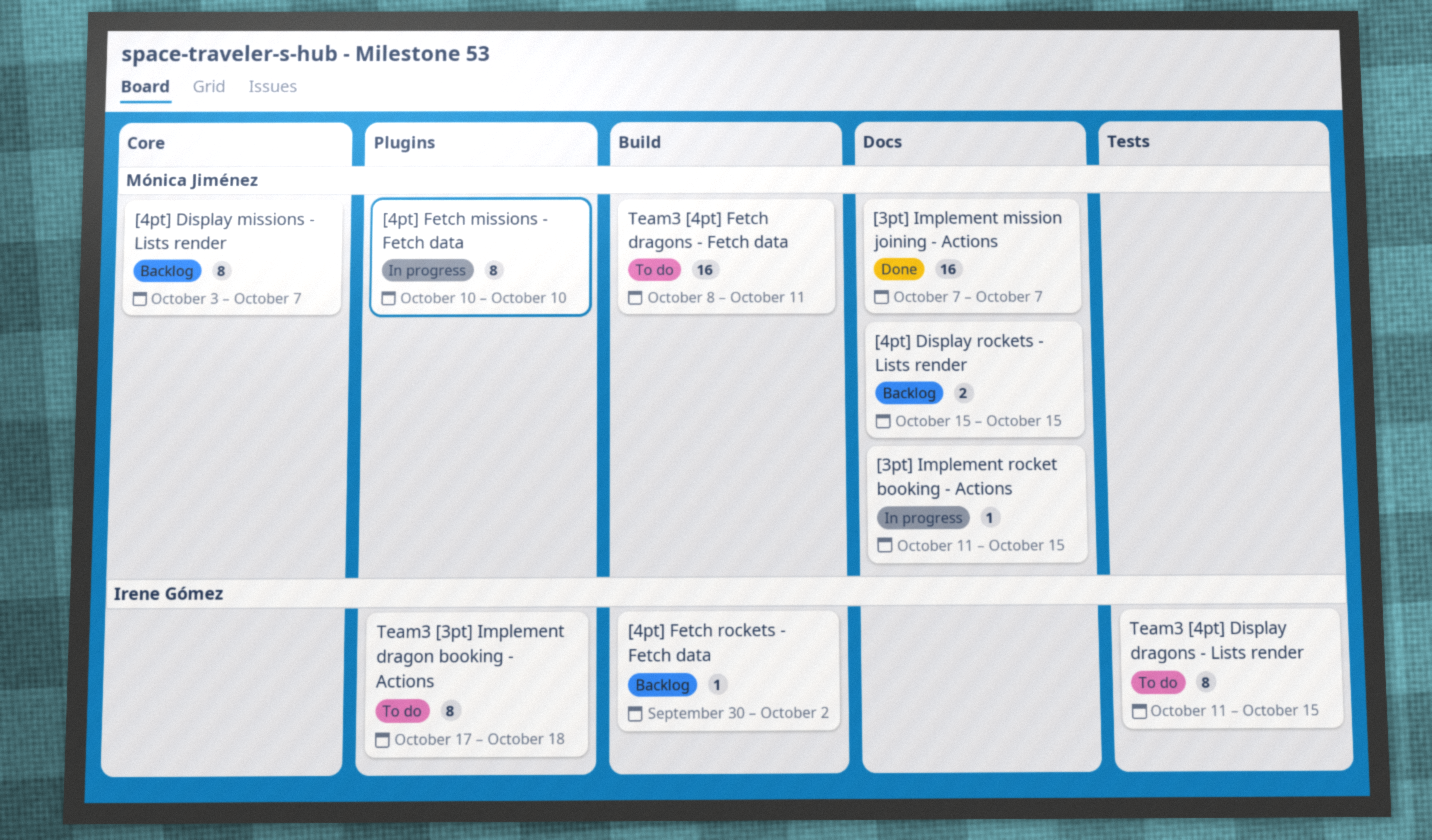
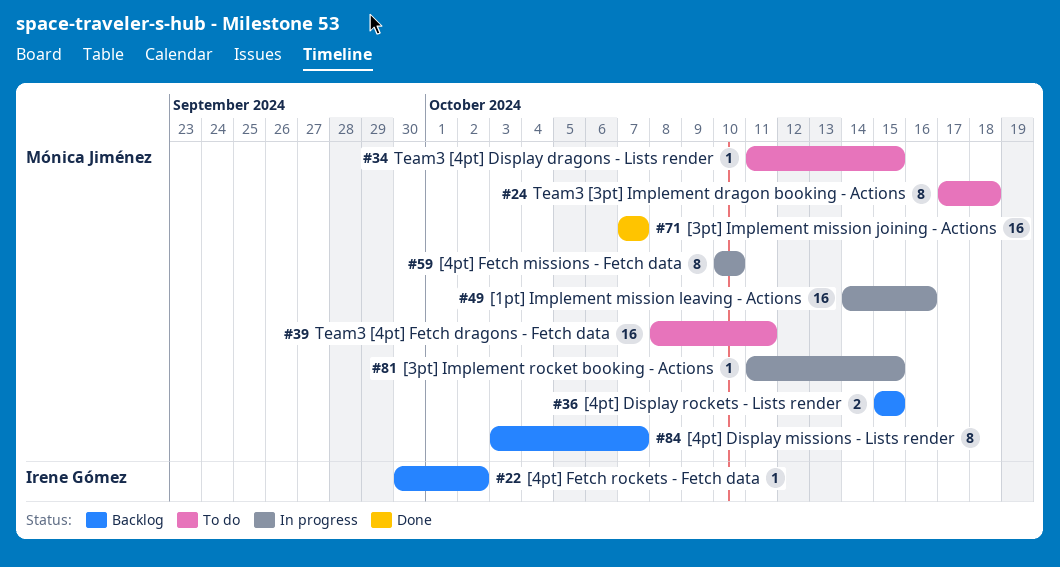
[1pt] Implement mission leaving - Actions: none -> present
Team3 [3pt] Implement dragon booking - Actions, owner: Irene Gómez -> Mónica Jiménez
Team3 [4pt] Display dragons - Lists render, owner: Irene Gómez -> Mónica Jiménez
Team3 [4pt] Display dragons - Lists render, estimate: 8 -> 1

